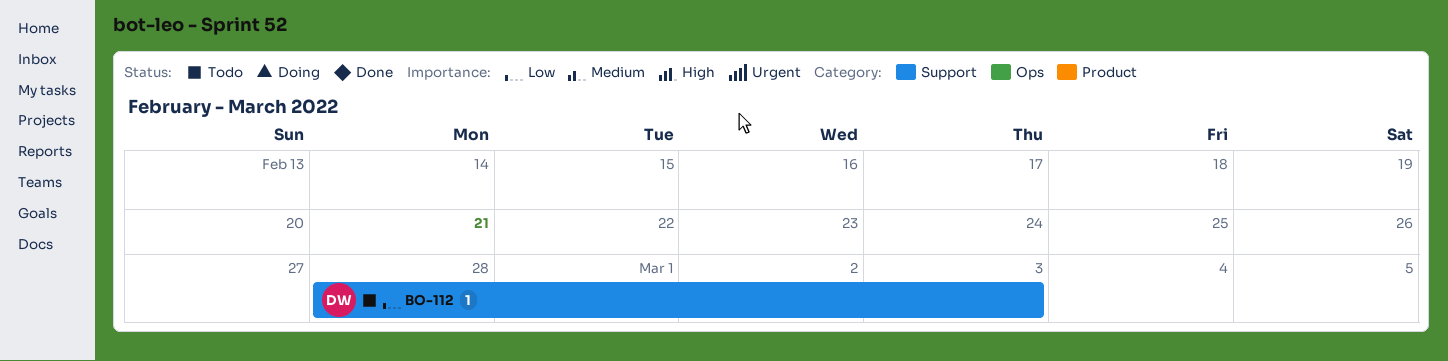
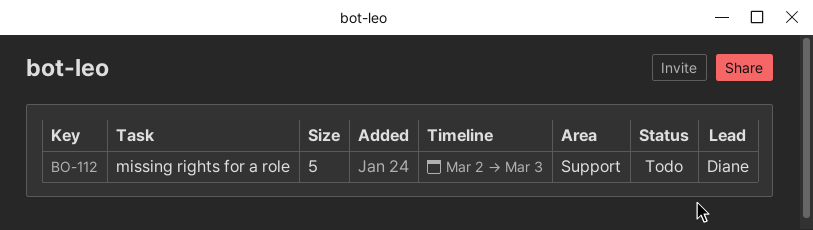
BO-112, estimate: 1 -> 5
BO-112, start: Feb 28 -> Mar 2

